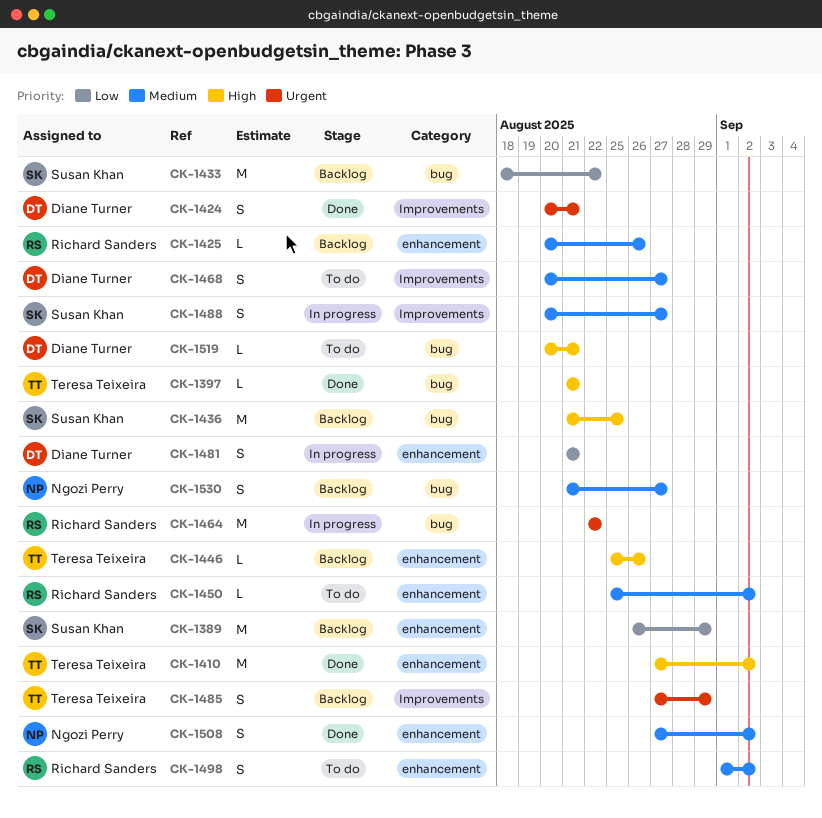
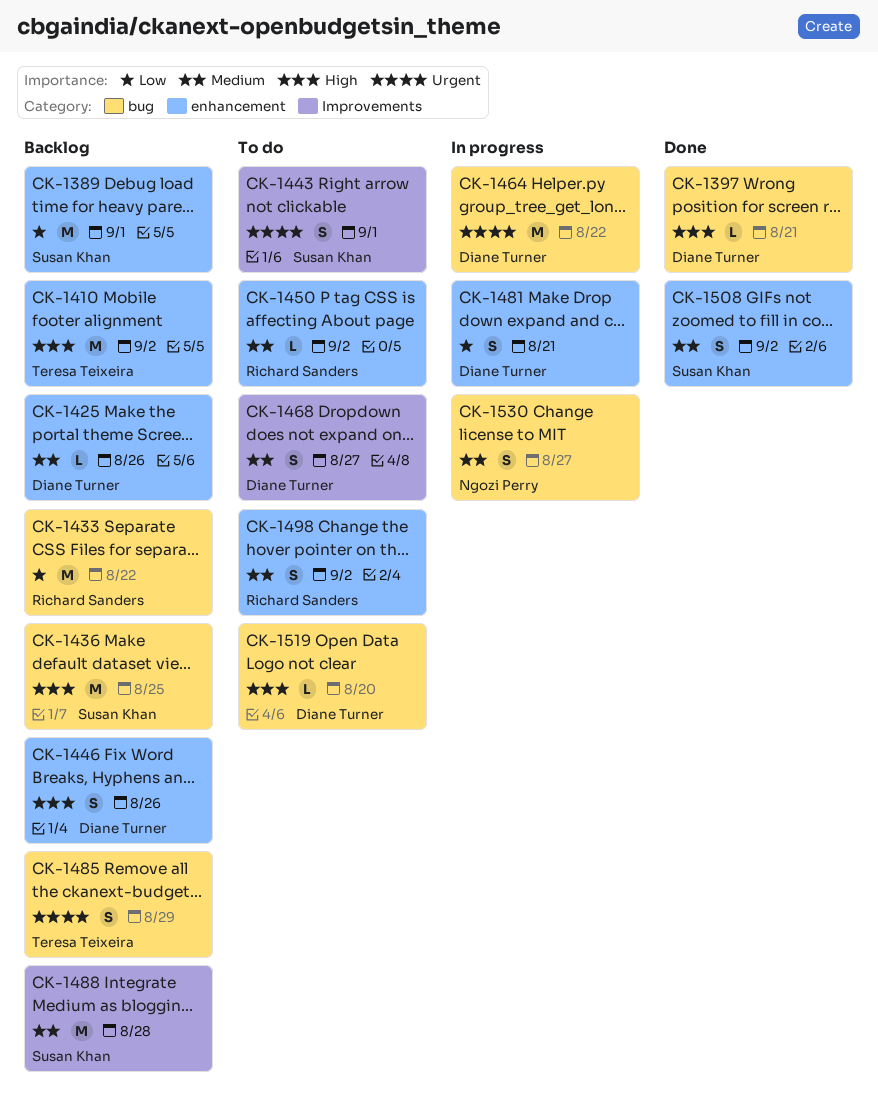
CK-1389, due: Aug 29 -> Sep 1
CK-1397, owner: Teresa Teixeira -> Diane Turner
CK-1410, status: Done -> Backlog
CK-1424: present -> none
CK-1425, owner: Richard Sanders -> Diane Turner
CK-1433, owner: Susan Khan -> Richard Sanders
CK-1443: none -> present
CK-1446, owner: Teresa Teixeira -> Diane Turner
CK-1446, estimate: L -> S
CK-1464, owner: Richard Sanders -> Diane Turner
CK-1485, label: Improvements -> bug
CK-1488, status: In progress -> Backlog
CK-1488, estimate: S -> M
CK-1488, due: Aug 27 -> Aug 28
CK-1508, owner: Ngozi Perry -> Susan Khan
CK-1519, due: Aug 21 -> Aug 20
CK-1530, status: Backlog -> In progress

